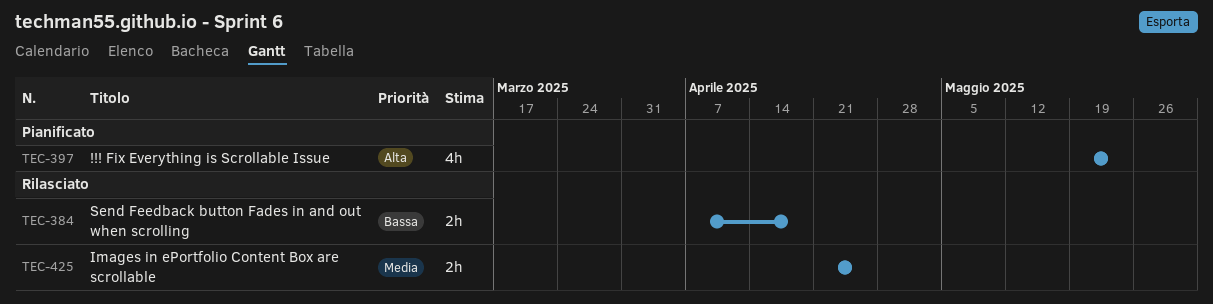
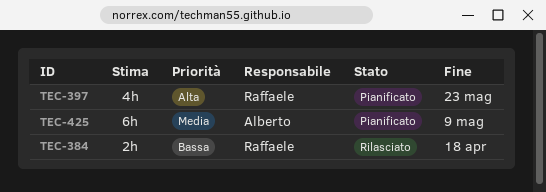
TEC-425, status: Rilasciato -> Pianificato
TEC-425, estimate: 2h -> 6h
TEC-425, due: Apr 25 -> May 9

